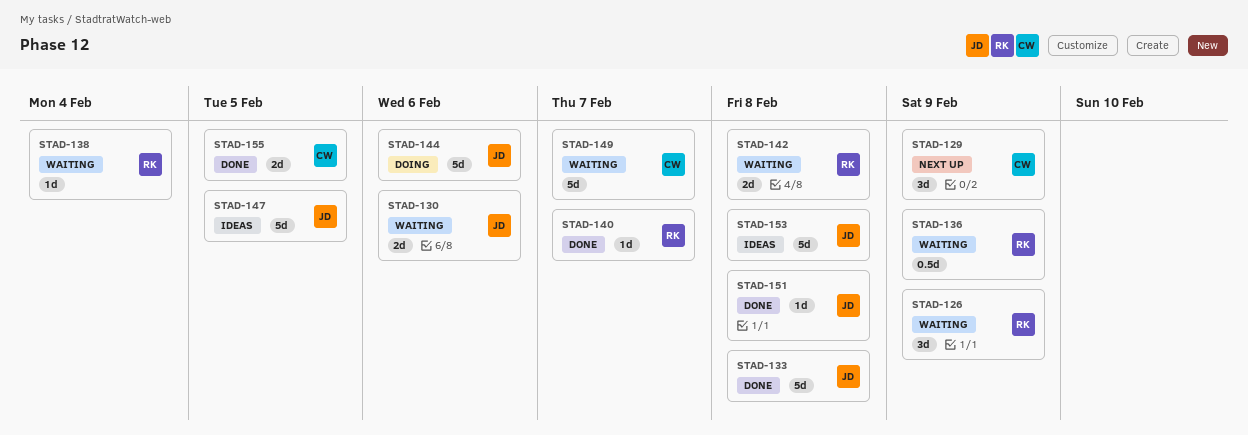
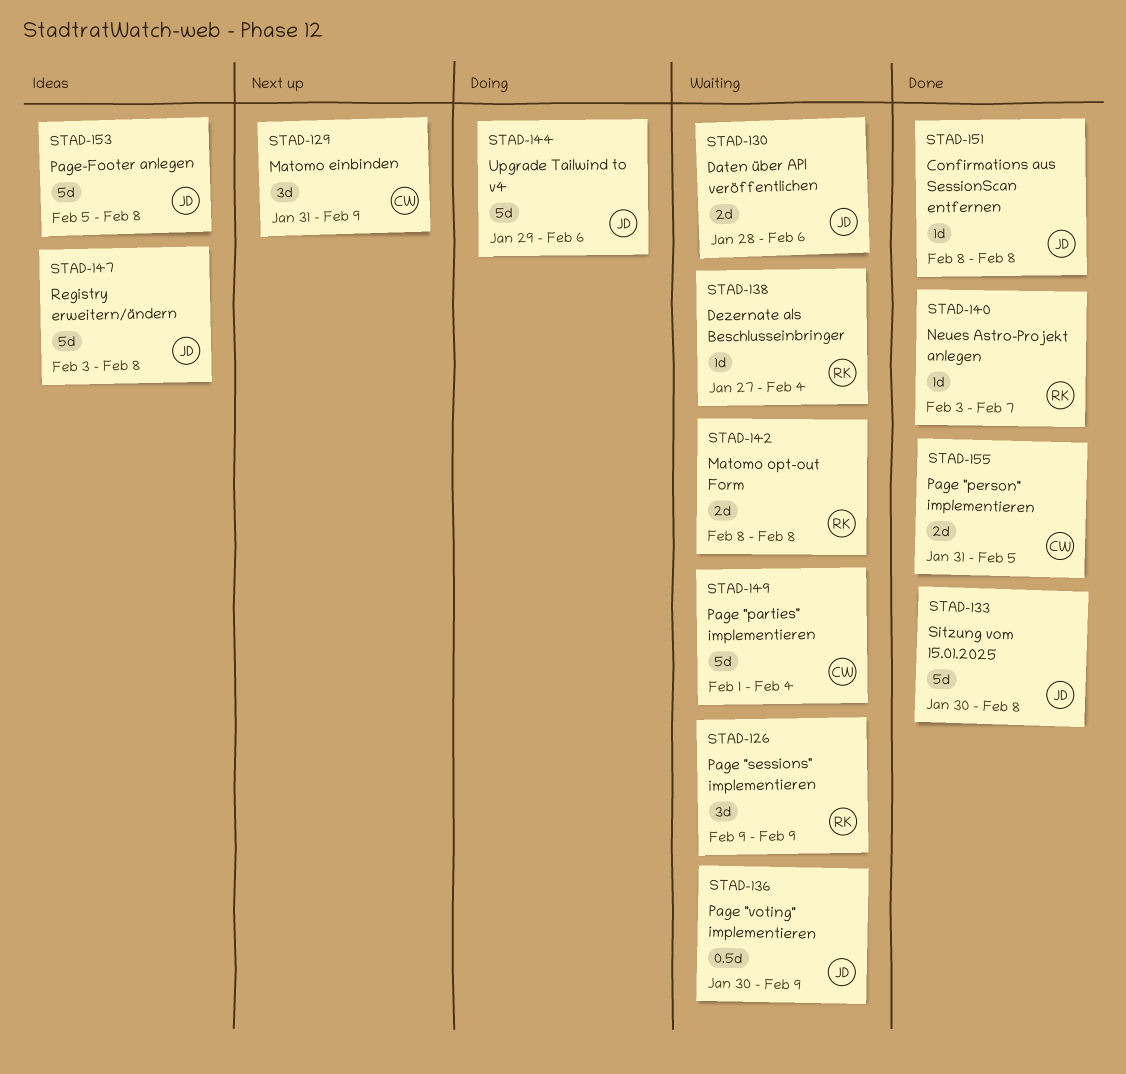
STAD-136, owner: RK -> JD
STAD-147, due: Feb 5 -> Feb 8
STAD-149, due: Feb 7 -> Feb 4

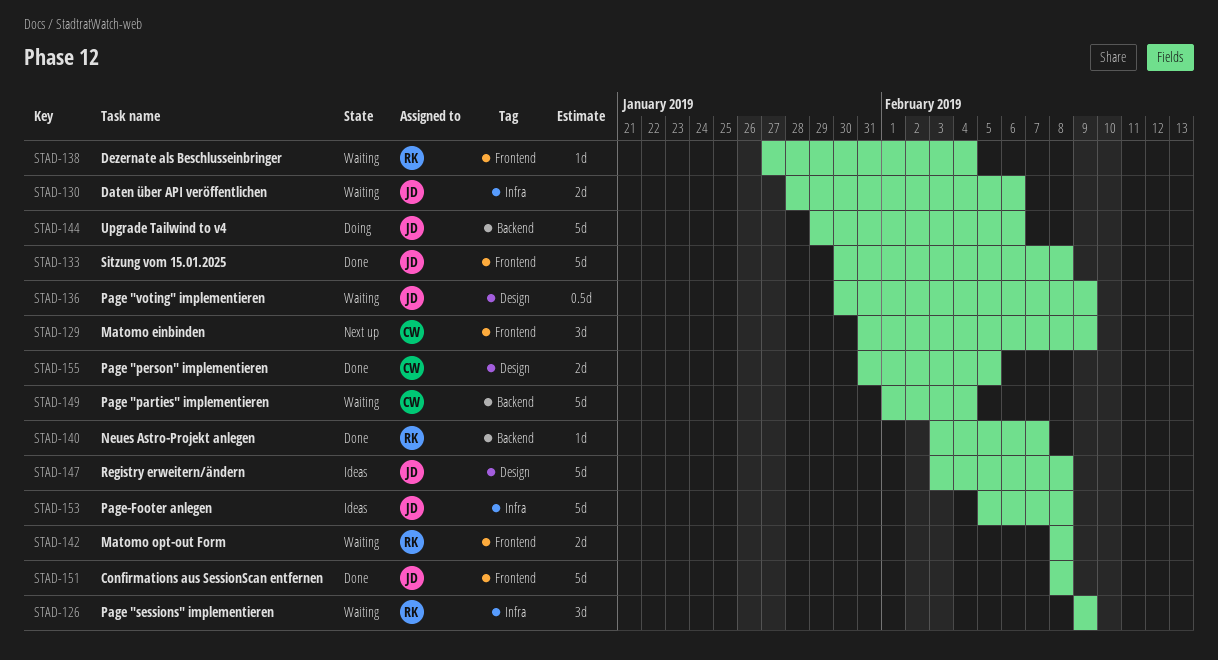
STAD-151, estimate: 1d -> 5d

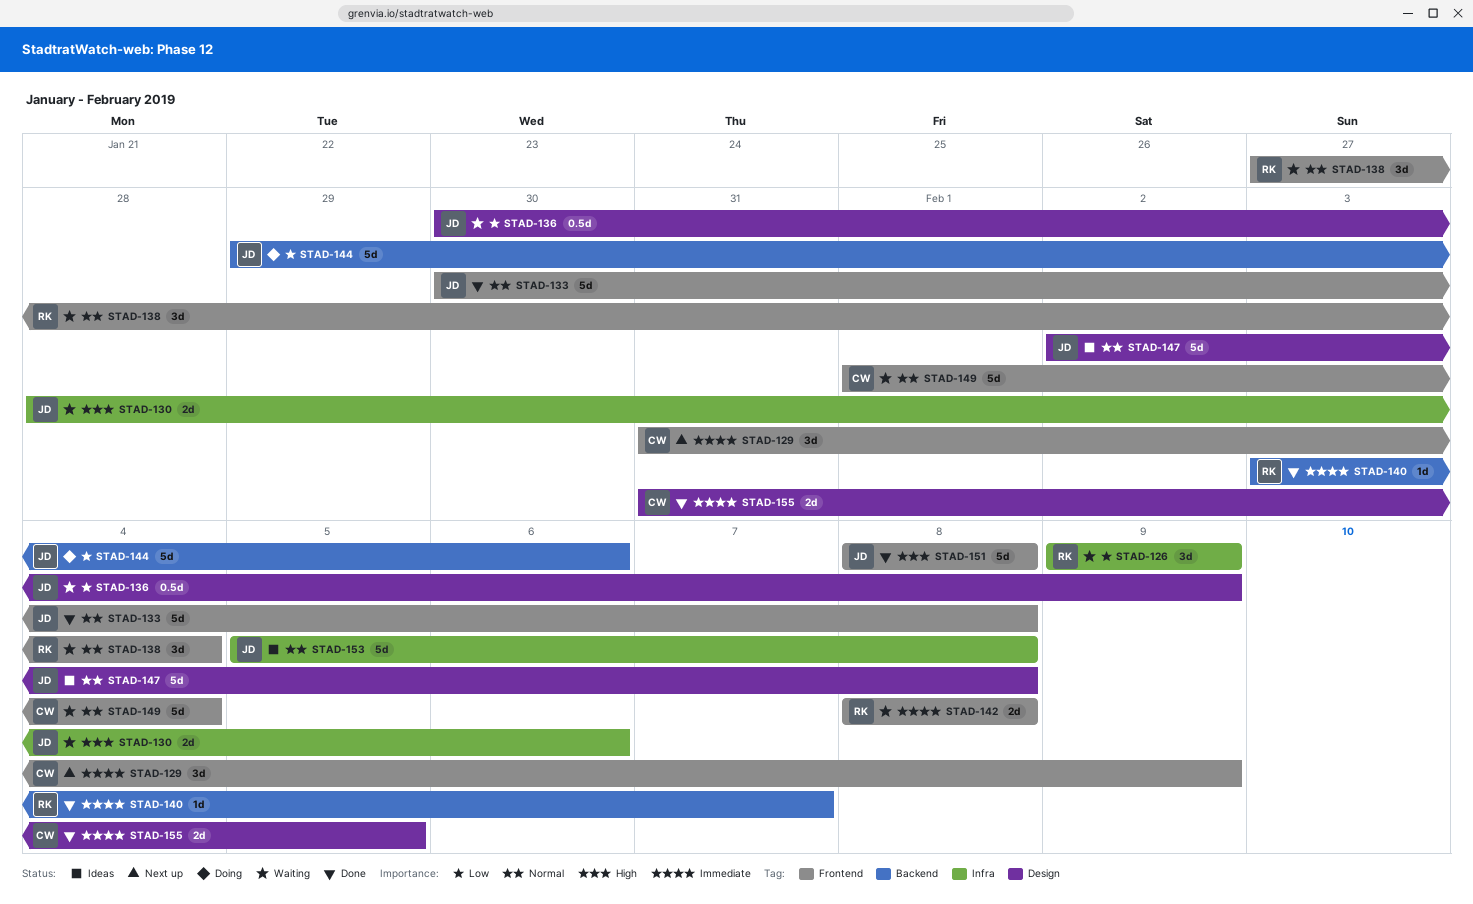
STAD-138, estimate: 1d -> 3d
STAD-147, start: Feb 3 -> Feb 2
STAD-149, label: Backend -> Frontend

